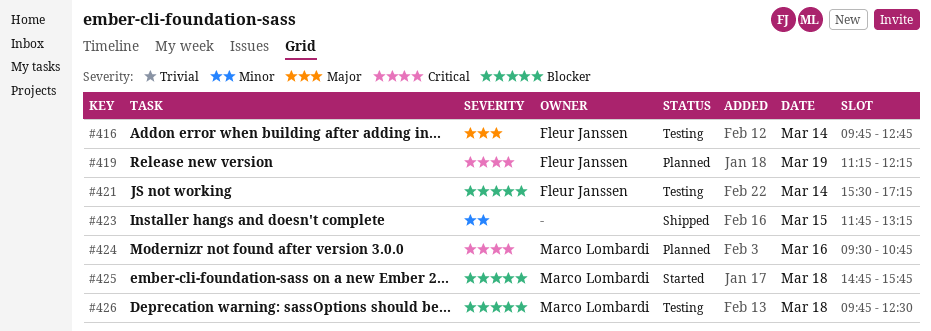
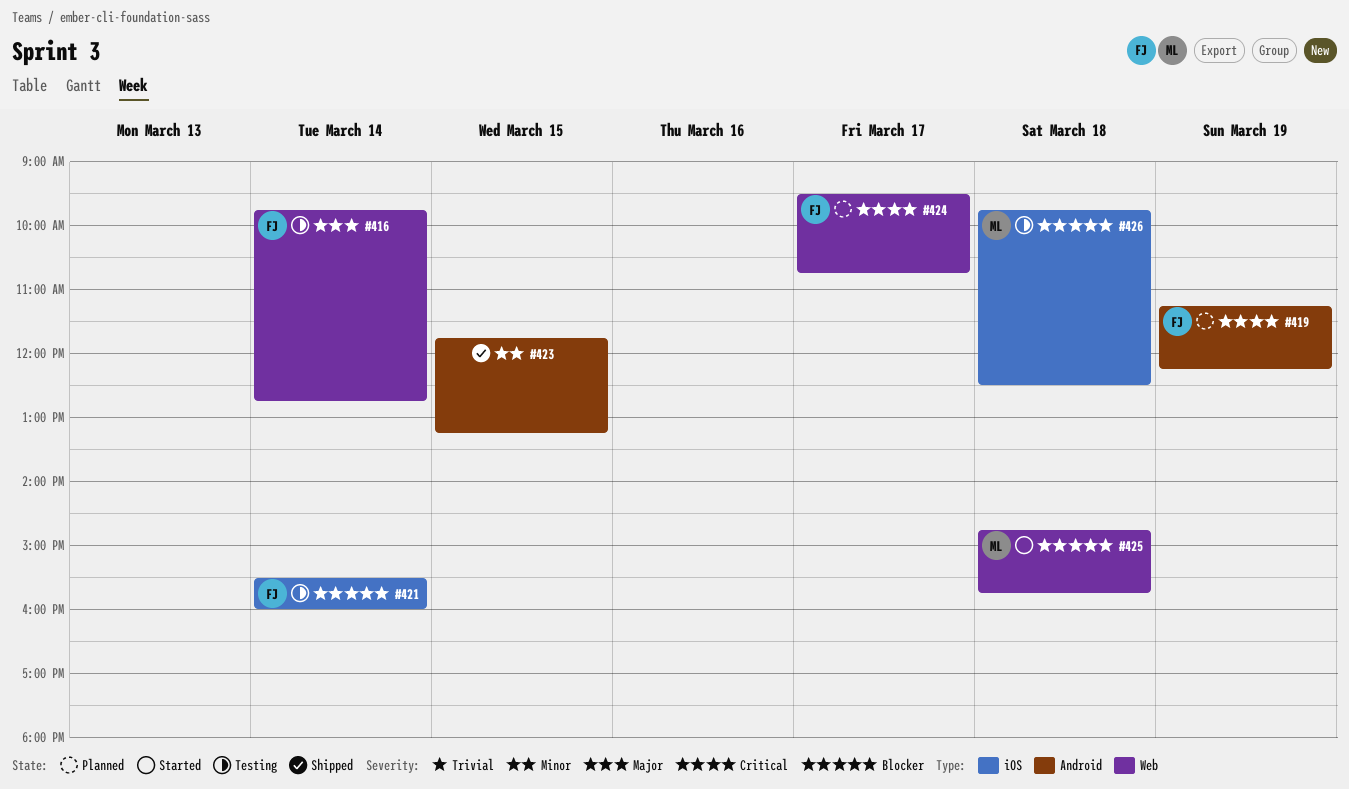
#421, ends: 17:15 -> 16:00
#424, owner: Marco Lombardi -> Fleur Janssen
#424, day: Mar 16 -> Mar 17

